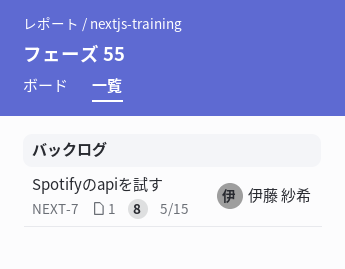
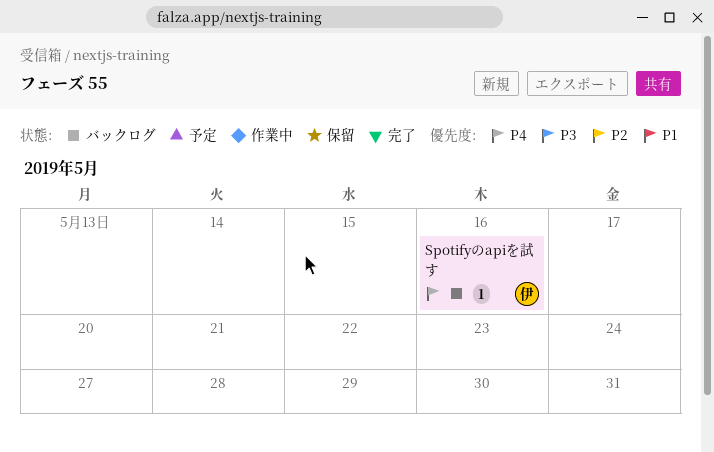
Spotifyのapiを試す, estimate: 8 -> 1
Spotifyのapiを試す, due: May 15 -> May 16

